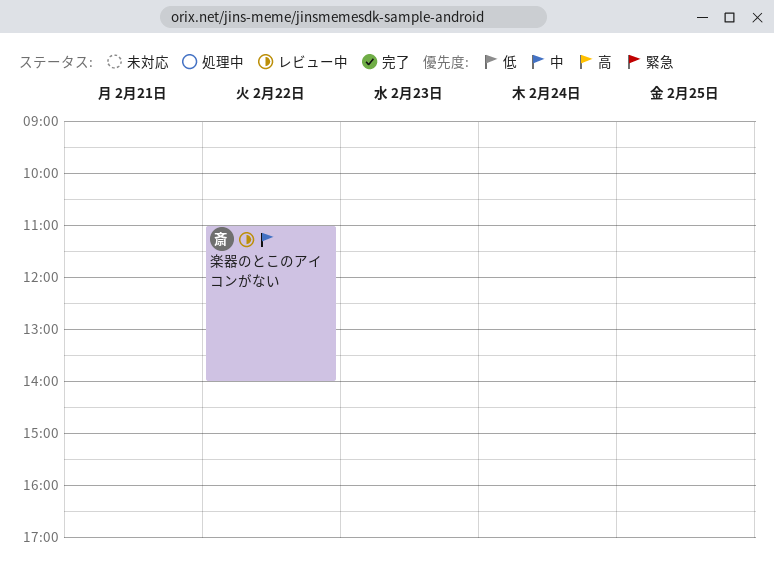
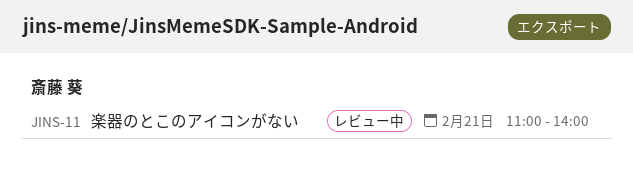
楽器のとこのアイコンがない, day: Feb 22 -> Feb 21

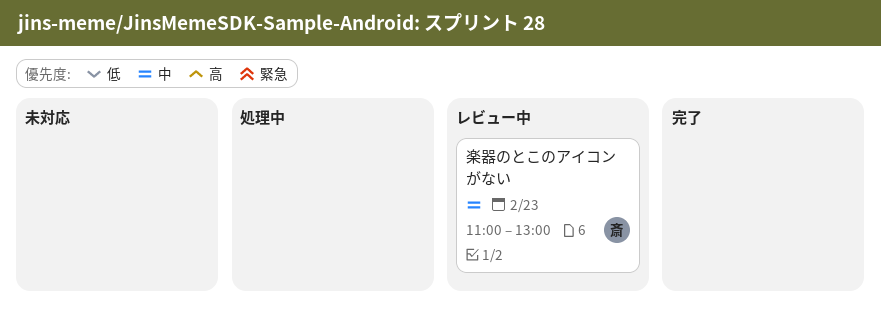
楽器のとこのアイコンがない, day: Feb 21 -> Feb 23
楽器のとこのアイコンがない, ends: 14:00 -> 13:00

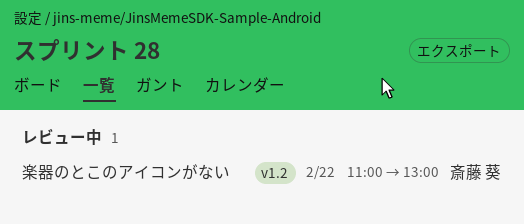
楽器のとこのアイコンがない, day: Feb 23 -> Feb 22

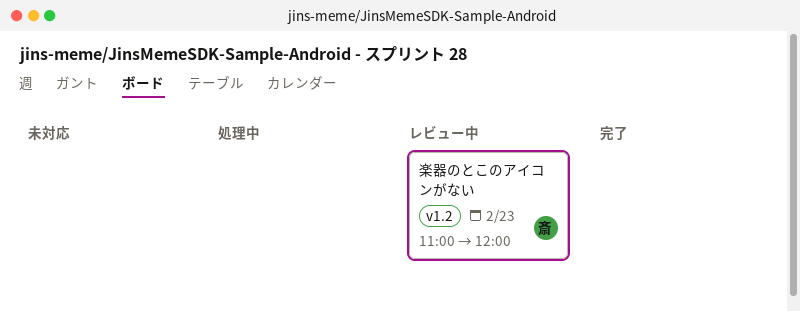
楽器のとこのアイコンがない, day: Feb 22 -> Feb 23
楽器のとこのアイコンがない, ends: 13:00 -> 12:00

